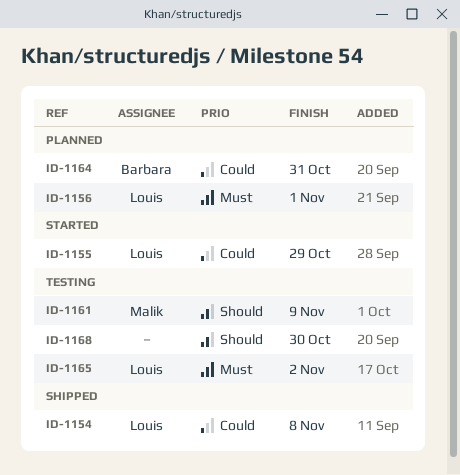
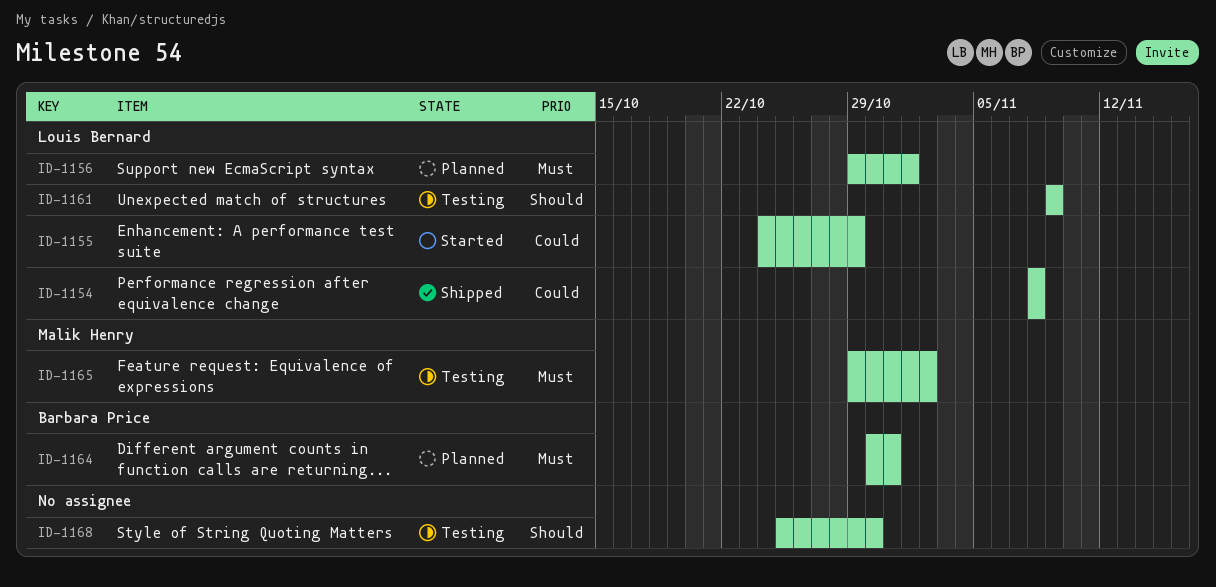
ID-1161, owner: Malik Henry -> Louis Bernard
ID-1164, priority: Could -> Must
ID-1165, owner: Louis Bernard -> Malik Henry

